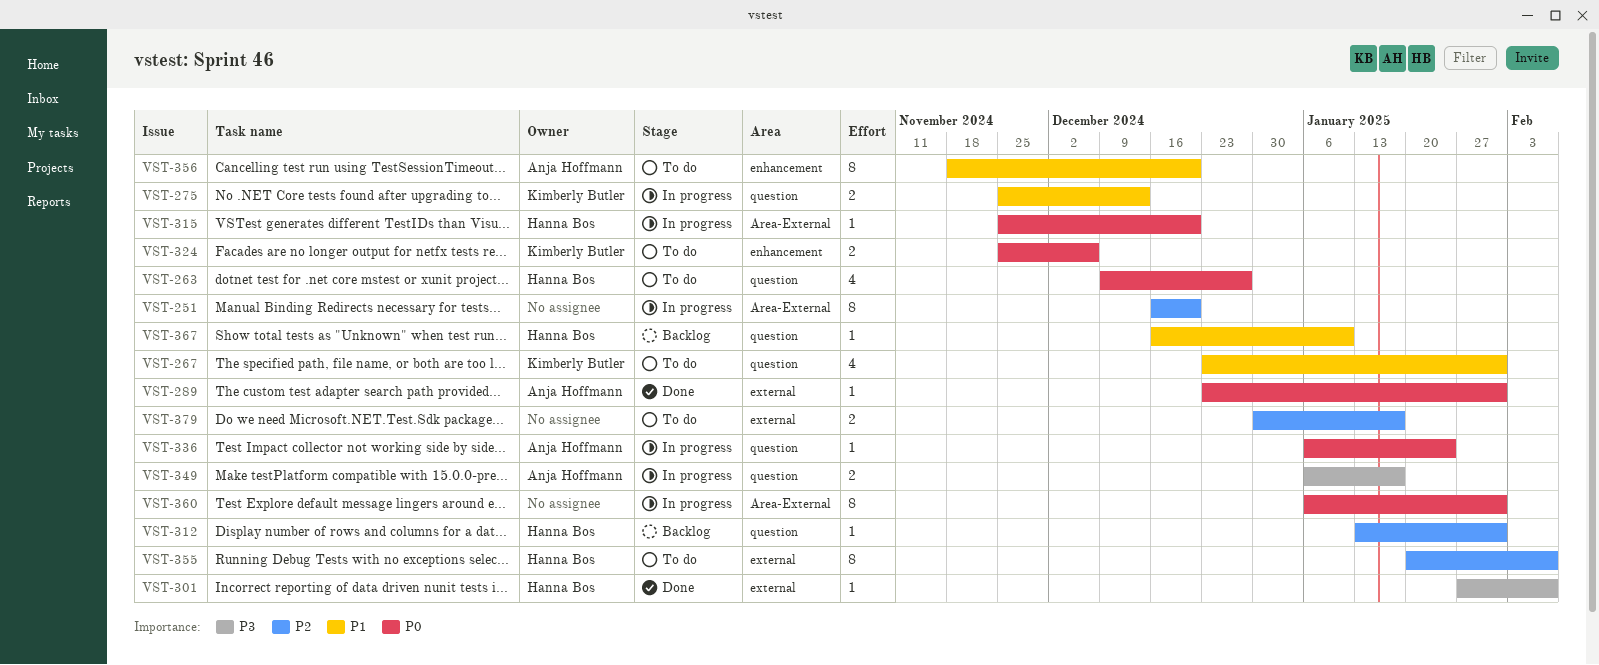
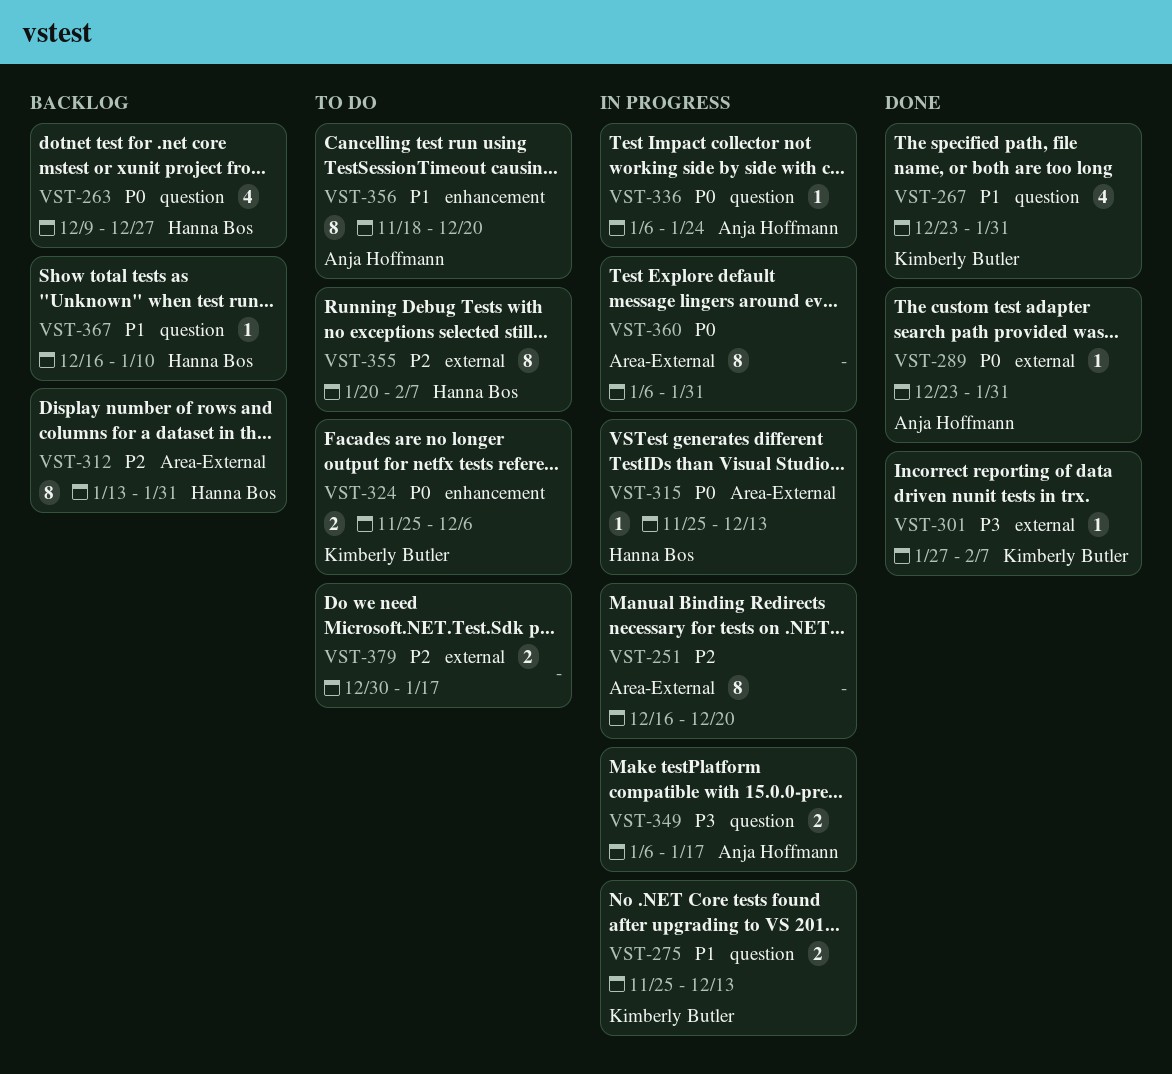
VST-263, status: To do -> Backlog
VST-267, status: To do -> Done
VST-301, owner: Hanna Bos -> Kimberly Butler
VST-312, label: question -> Area-External
VST-312, estimate: 1 -> 8
VST-315, due: Dec 20 -> Dec 13

